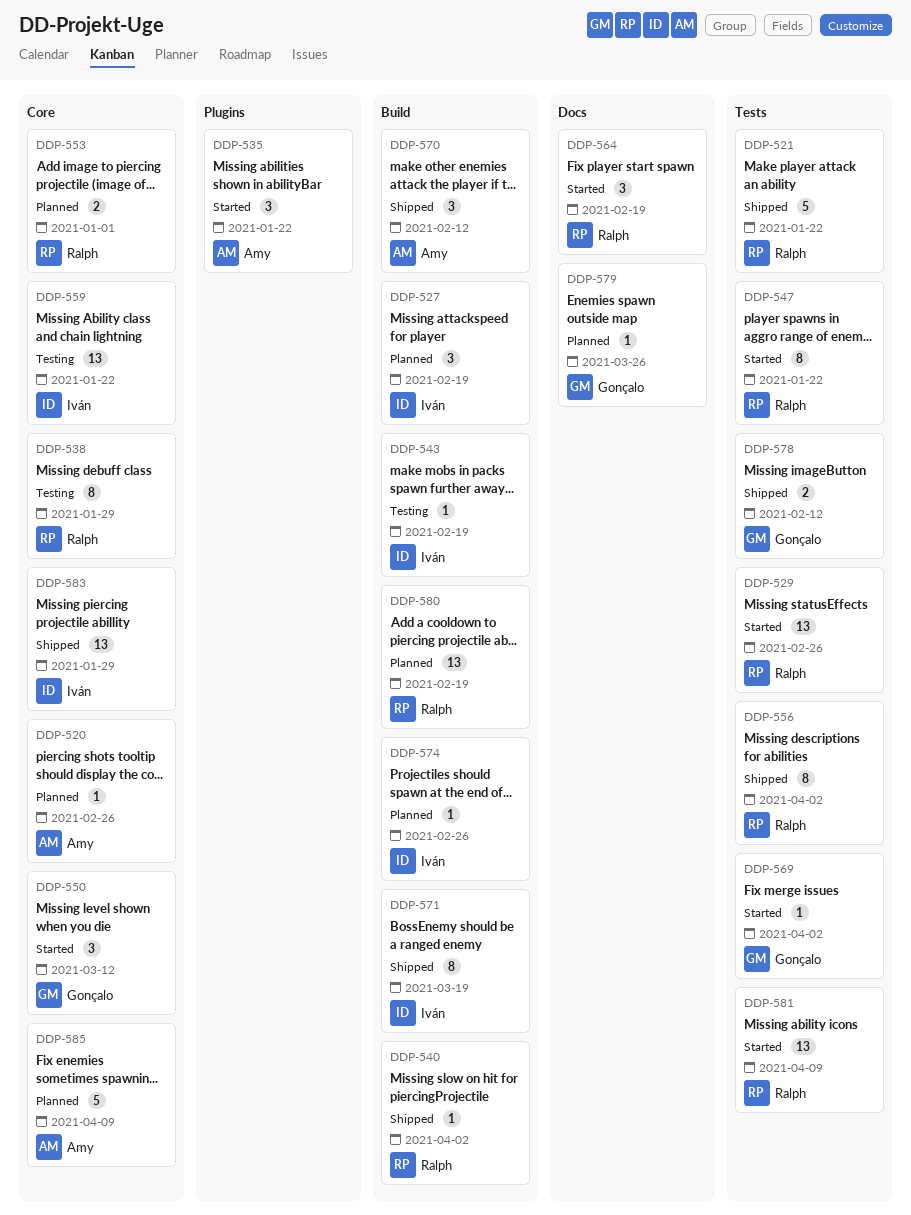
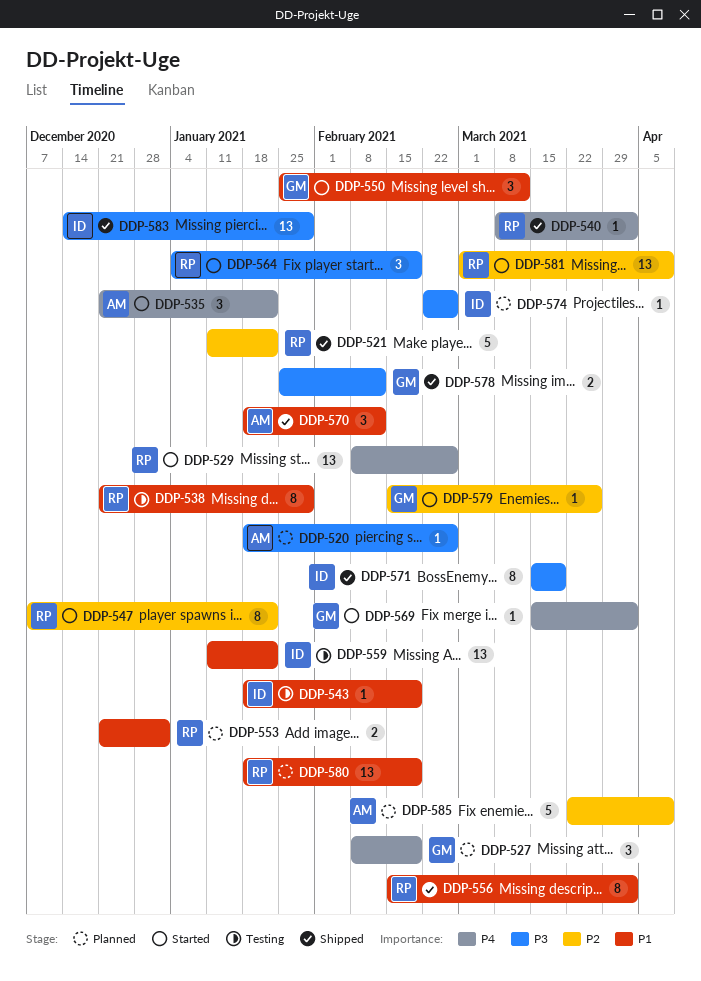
DDP-527, owner: Iván -> Gonçalo
DDP-579, status: Planned -> Started

